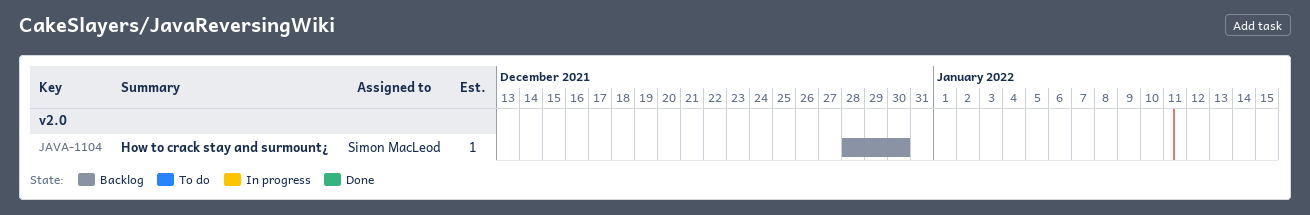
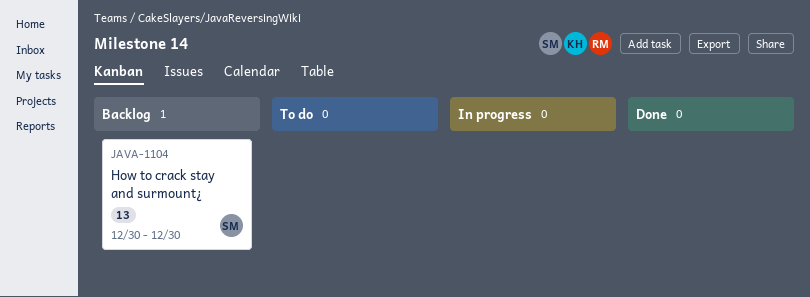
JAVA-1104, estimate: 1 -> 13
JAVA-1104, start: Dec 28 -> Dec 30

